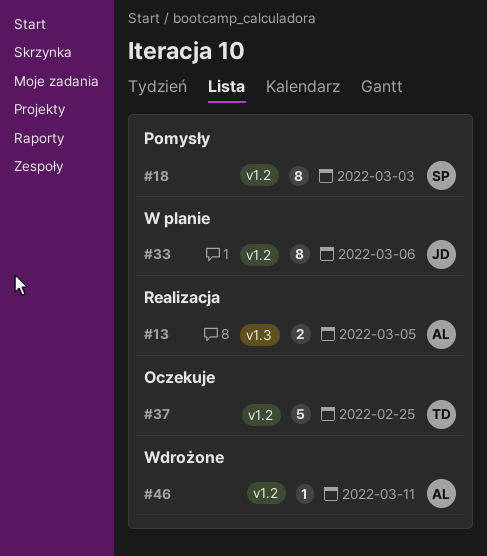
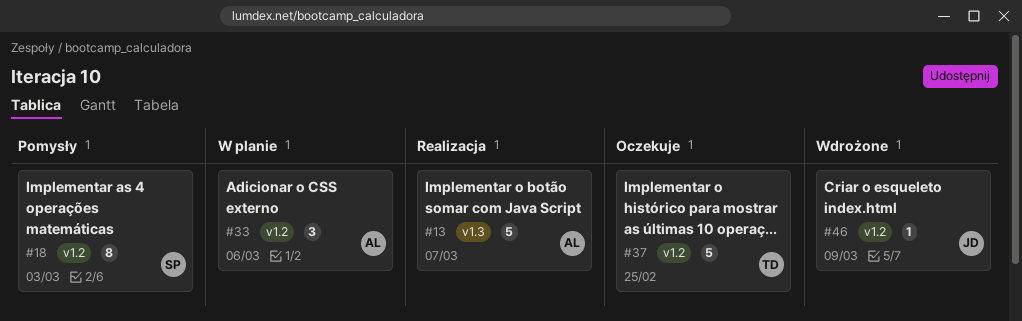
#13, estimate: 2 -> 5
#13, due: Mar 5 -> Mar 7
#33, owner: JD -> AL
#33, estimate: 8 -> 3
#46, owner: AL -> JD
#46, due: Mar 11 -> Mar 9

